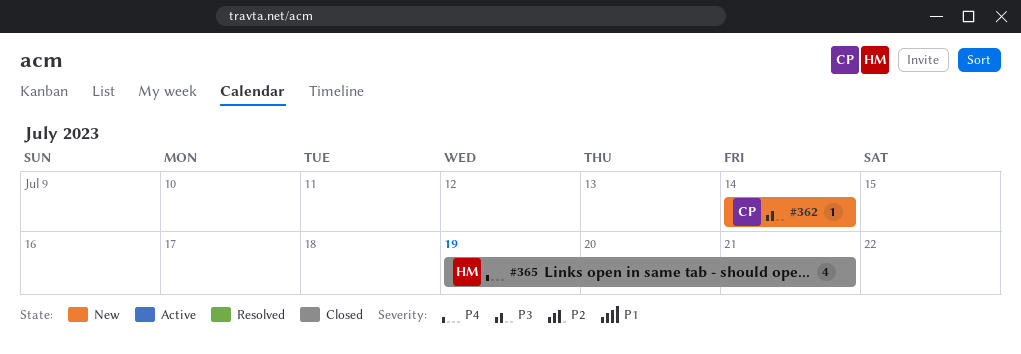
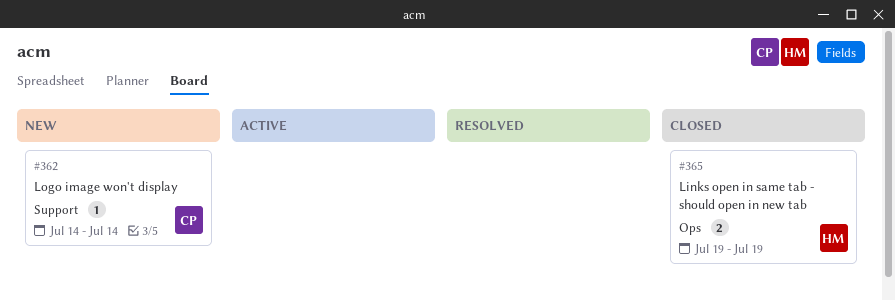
#365, estimate: 4 -> 2
#365, due: Jul 21 -> Jul 19

